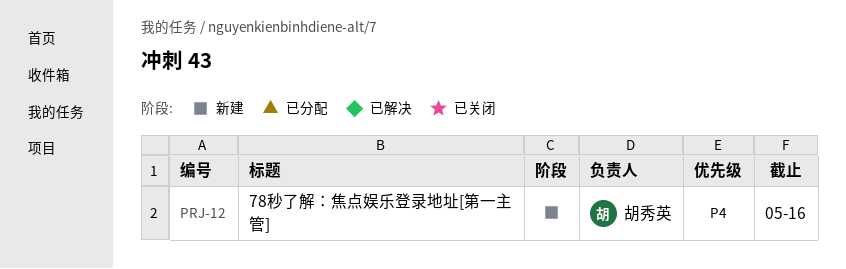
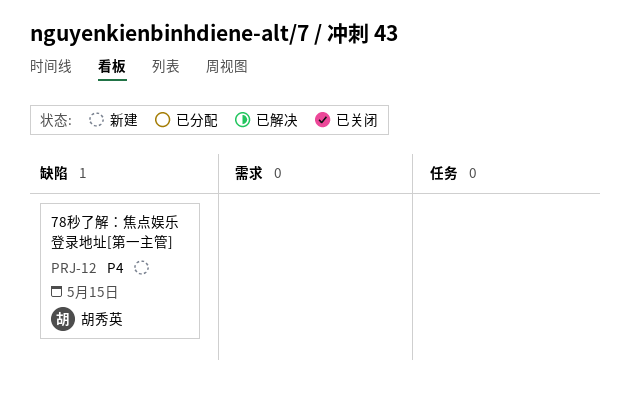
PRJ-12, due: May 16 -> May 15

